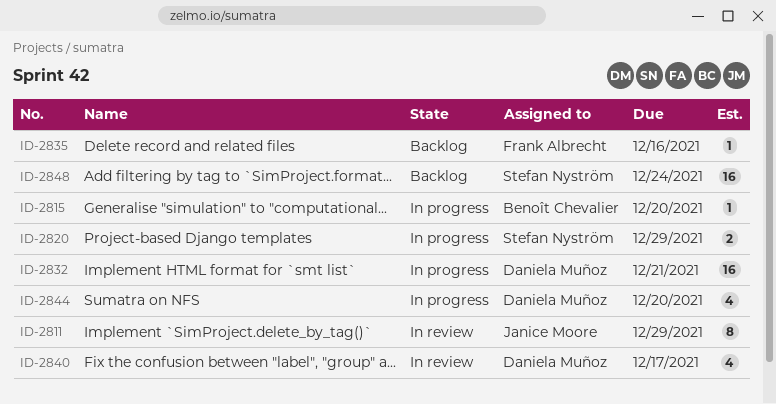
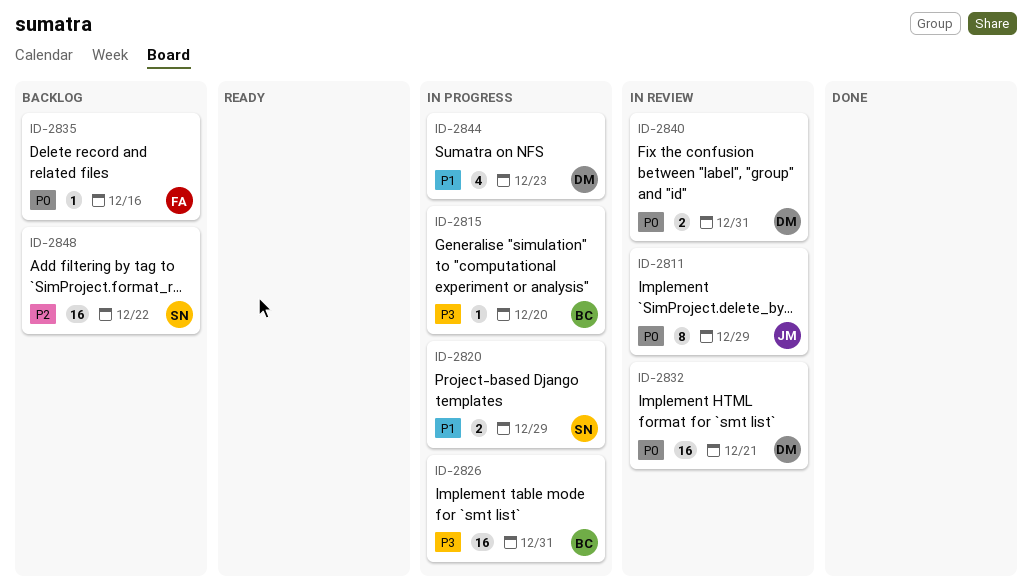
ID-2826: none -> present
ID-2832, status: In progress -> In review
ID-2840, estimate: 4 -> 2
ID-2840, due: Dec 17 -> Dec 31
ID-2844, due: Dec 20 -> Dec 23
ID-2848, due: Dec 24 -> Dec 22

